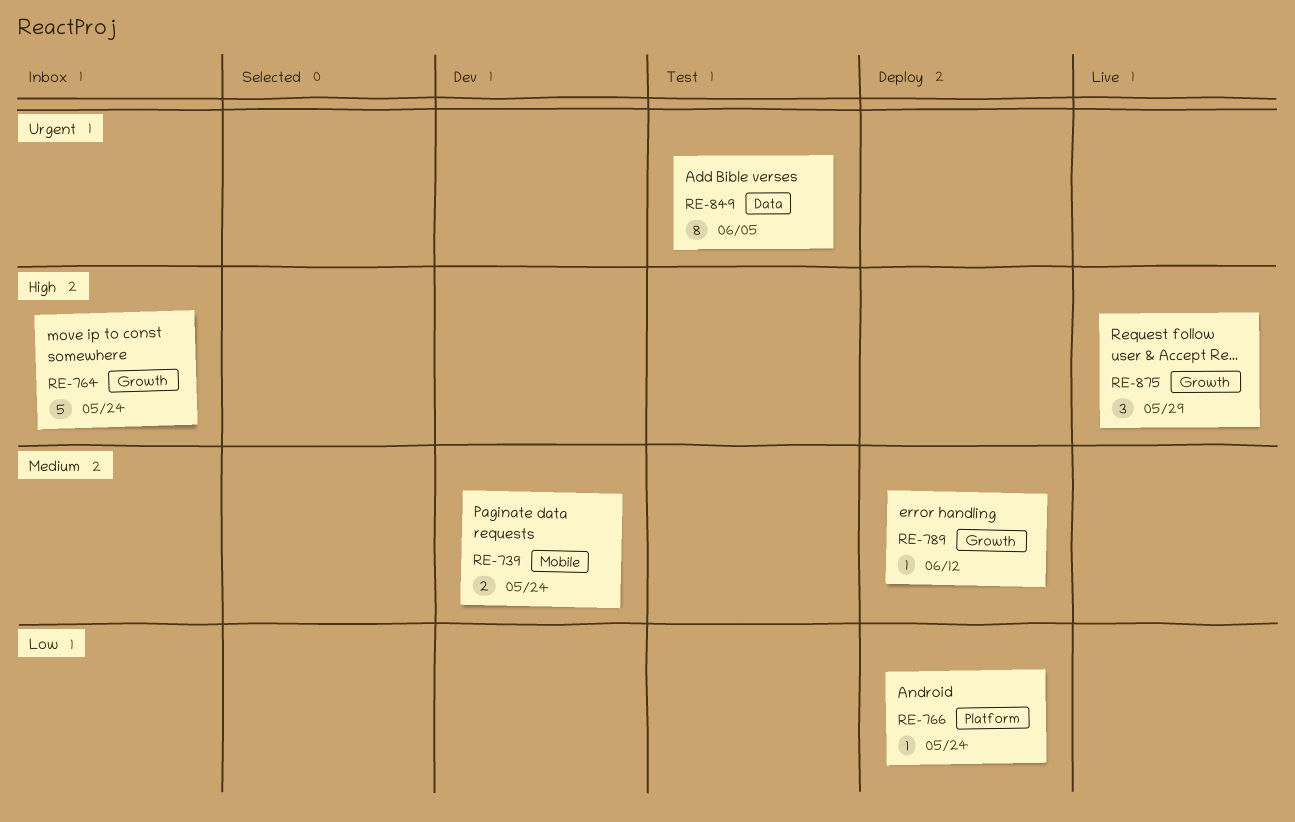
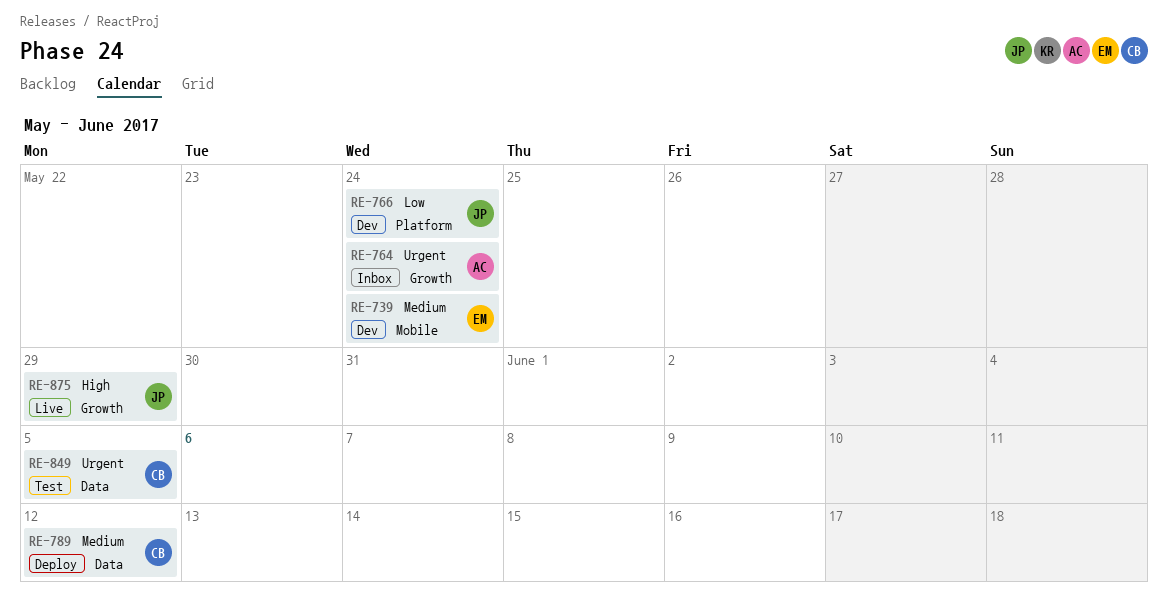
RE-764, priority: High -> Urgent
RE-766, status: Deploy -> Dev
RE-789, label: Growth -> Data

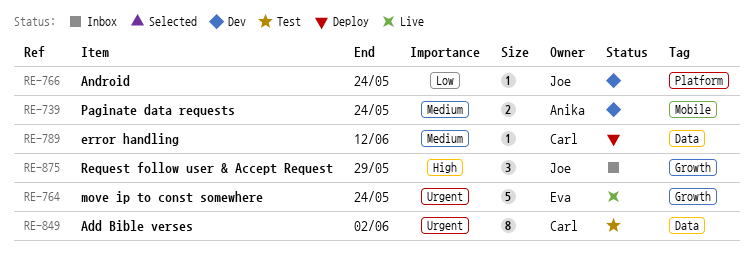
RE-739, owner: Eva -> Anika
RE-764, status: Inbox -> Live
RE-764, owner: Anika -> Eva
RE-849, due: Jun 5 -> Jun 2
RE-875, status: Live -> Inbox

